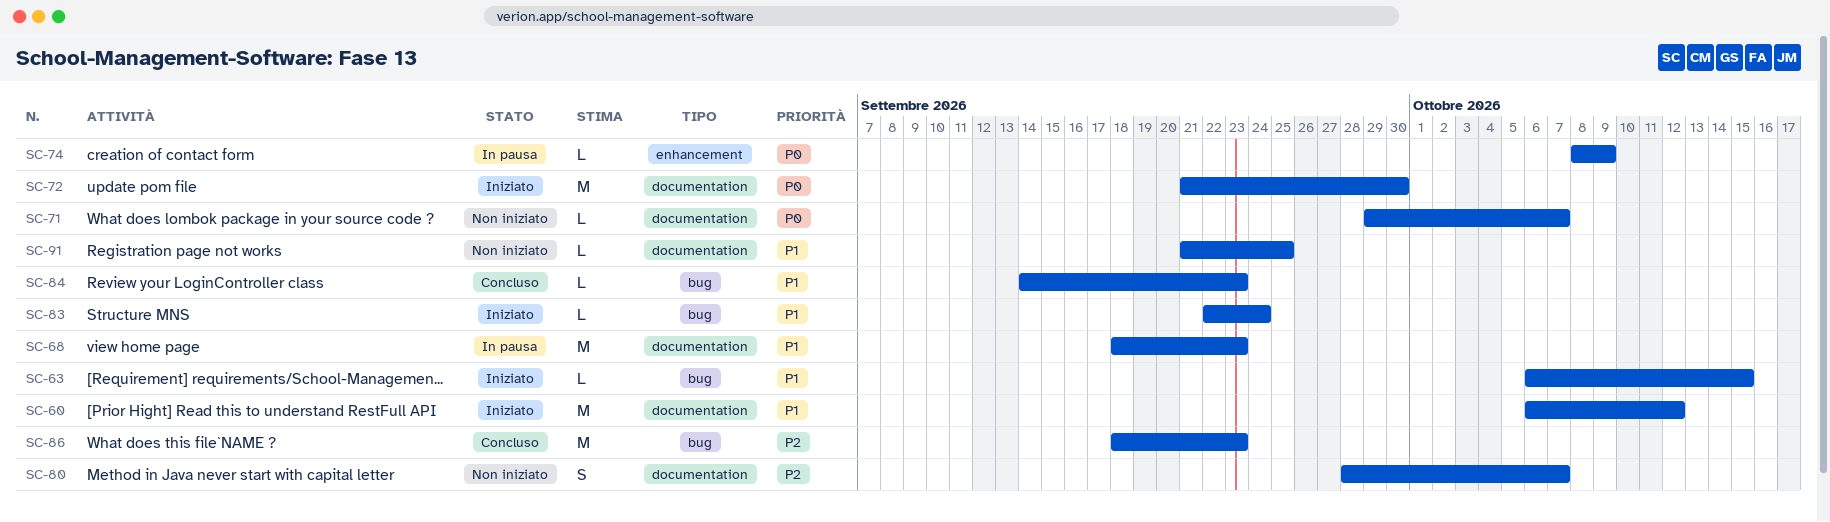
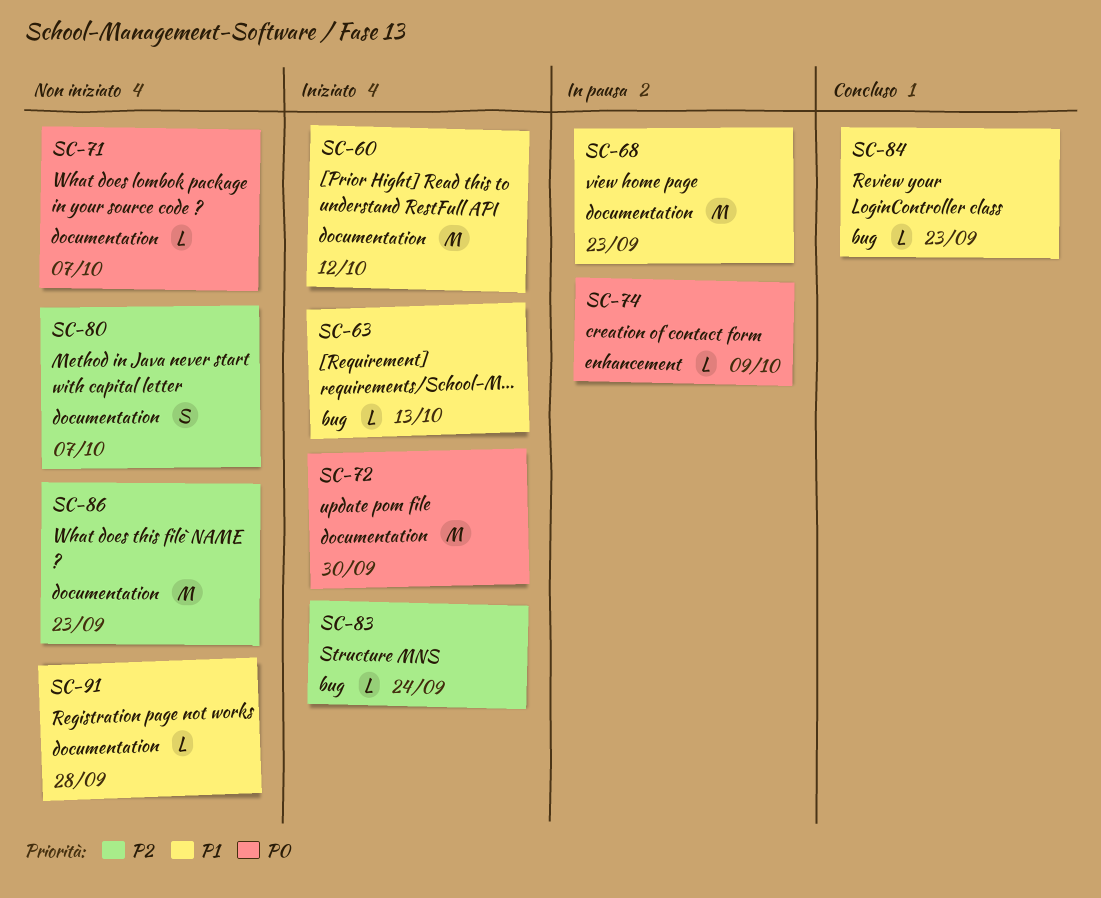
SC-63, due: Oct 15 -> Oct 13
SC-83, priority: P1 -> P2
SC-86, status: Concluso -> Non iniziato
SC-86, label: bug -> documentation
SC-91, due: Sep 25 -> Sep 28

